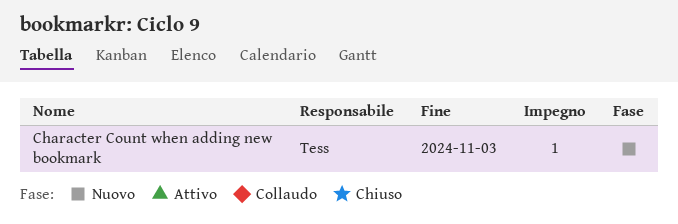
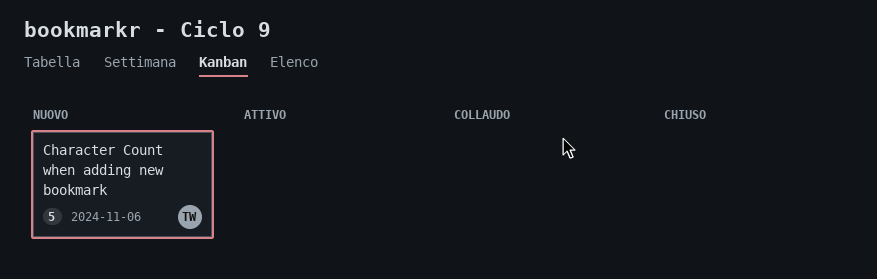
Character Count when adding new bookmark, estimate: 1 -> 5
Character Count when adding new bookmark, due: Nov 3 -> Nov 6

